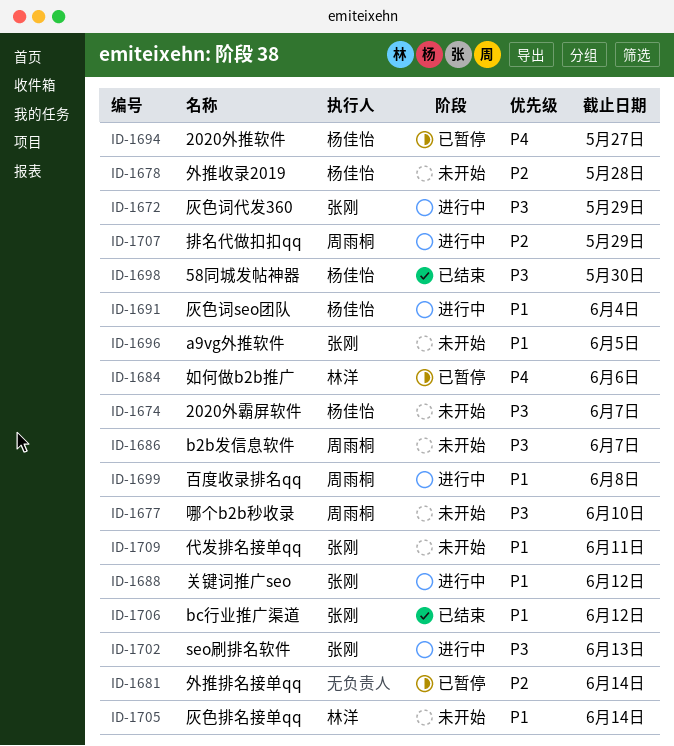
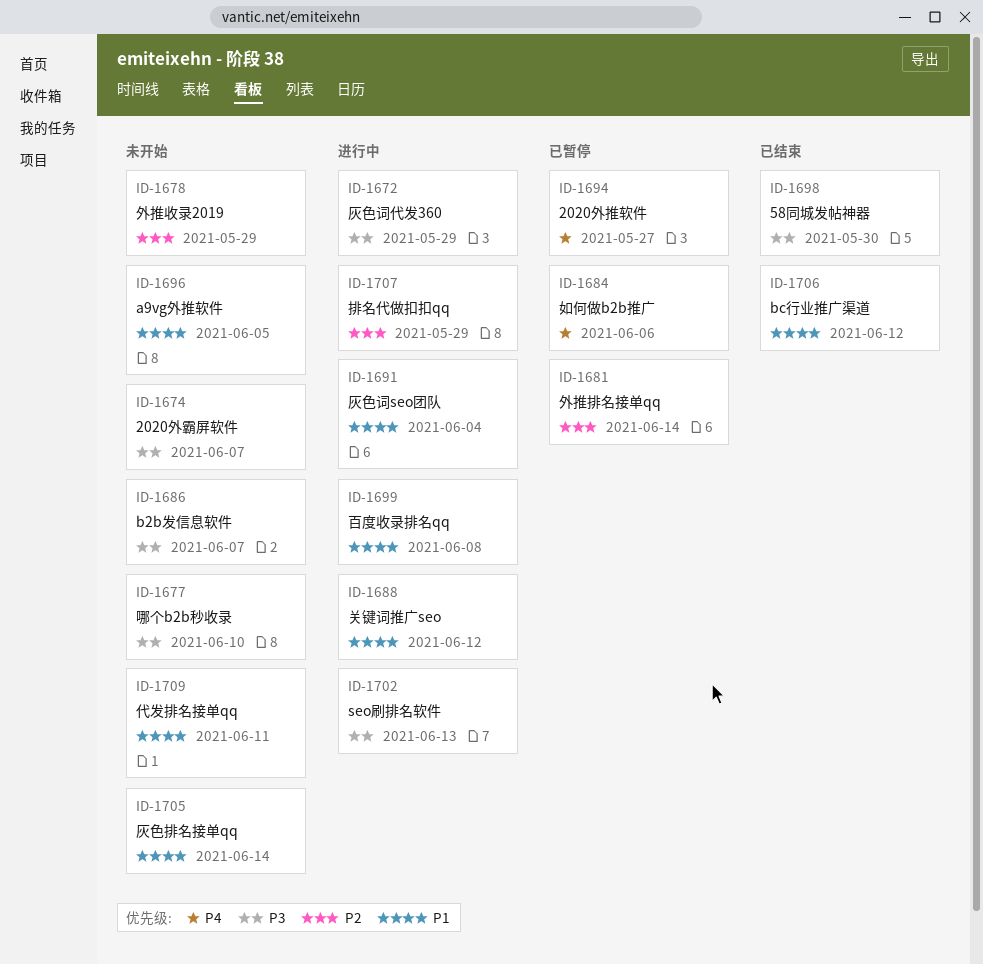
ID-1678, due: May 28 -> May 29

